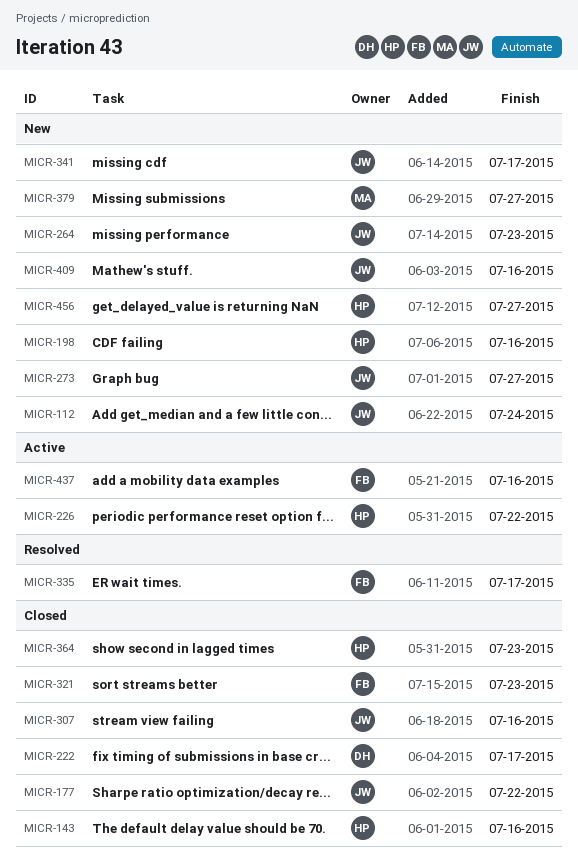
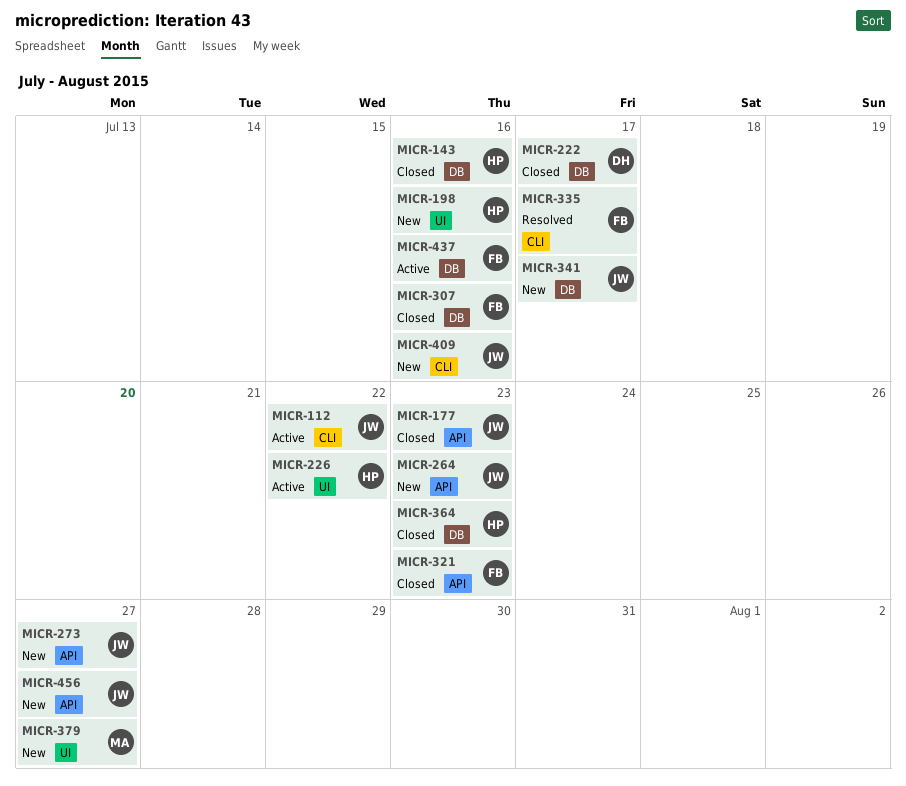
MICR-112, status: New -> Active
MICR-112, due: Jul 24 -> Jul 22
MICR-177, due: Jul 22 -> Jul 23
MICR-307, owner: JW -> FB
MICR-456, owner: HP -> JW

